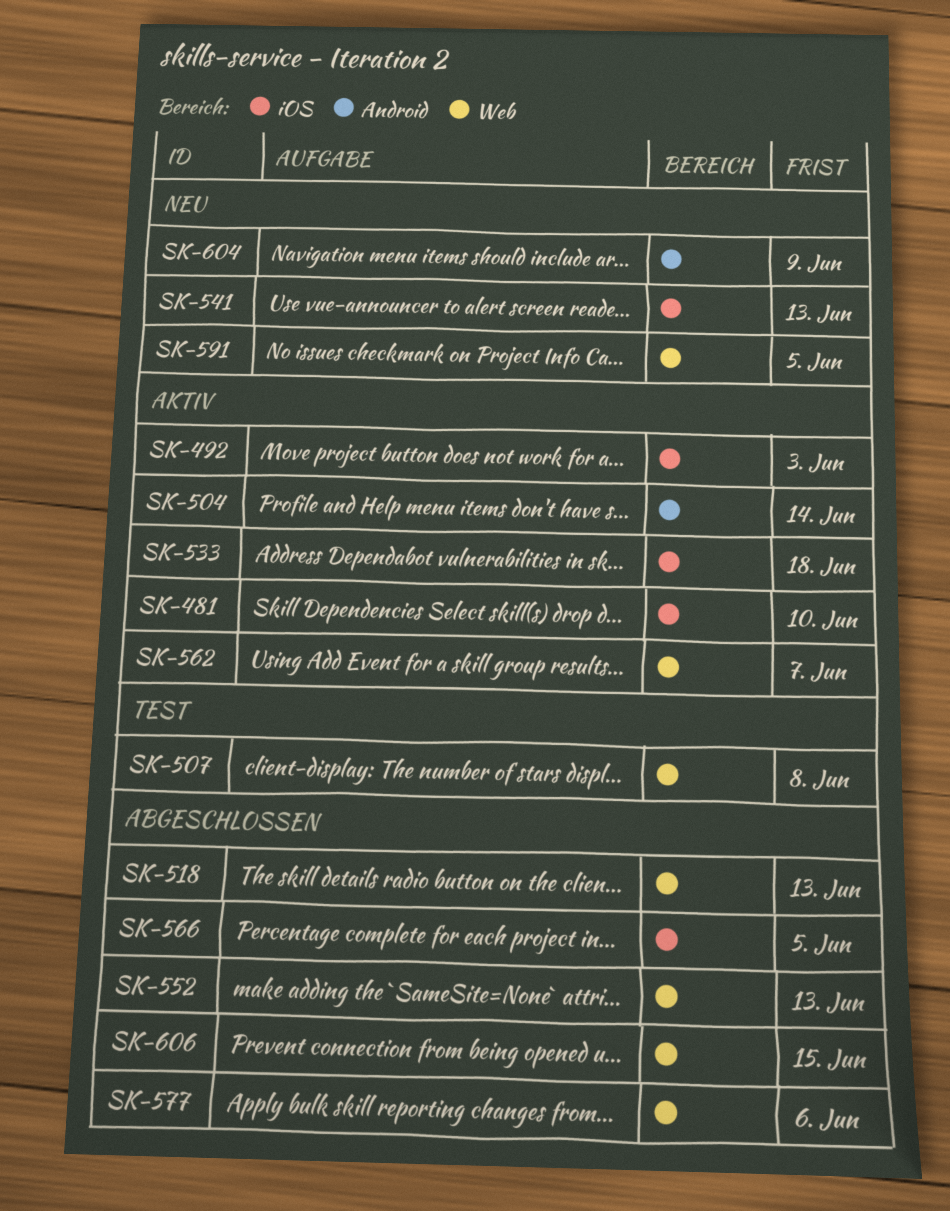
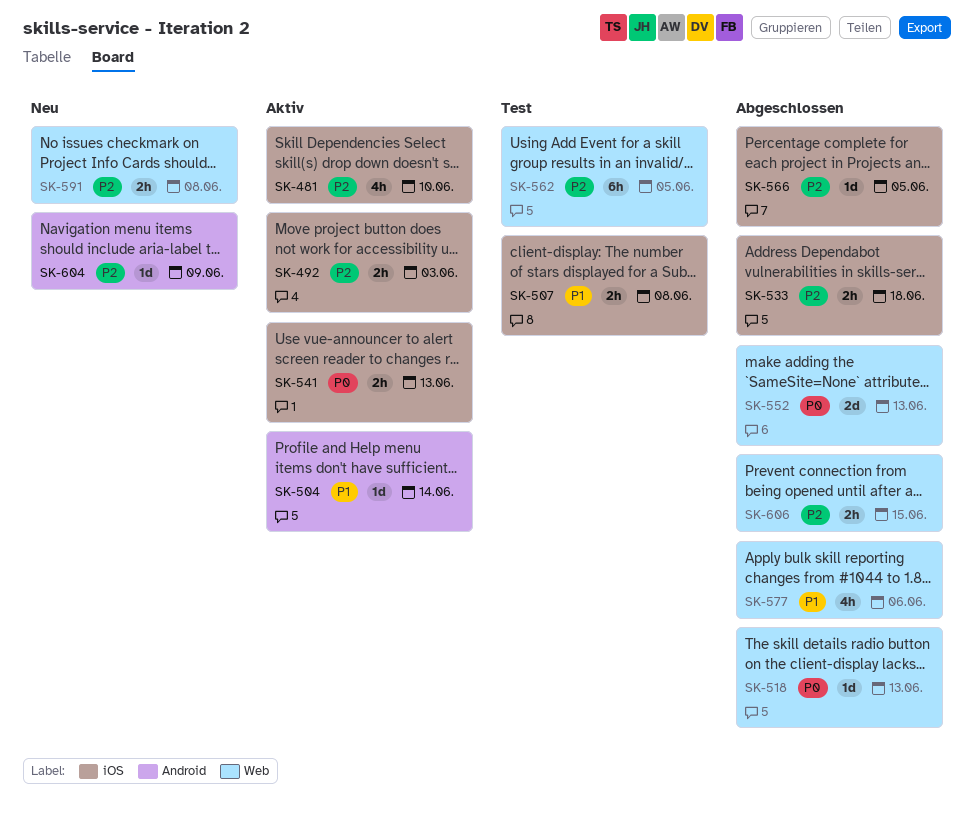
SK-507, label: Web -> iOS
SK-533, status: Aktiv -> Abgeschlossen
SK-541, status: Neu -> Aktiv
SK-562, status: Aktiv -> Test
SK-562, due: Jun 7 -> Jun 5
SK-591, due: Jun 5 -> Jun 8

